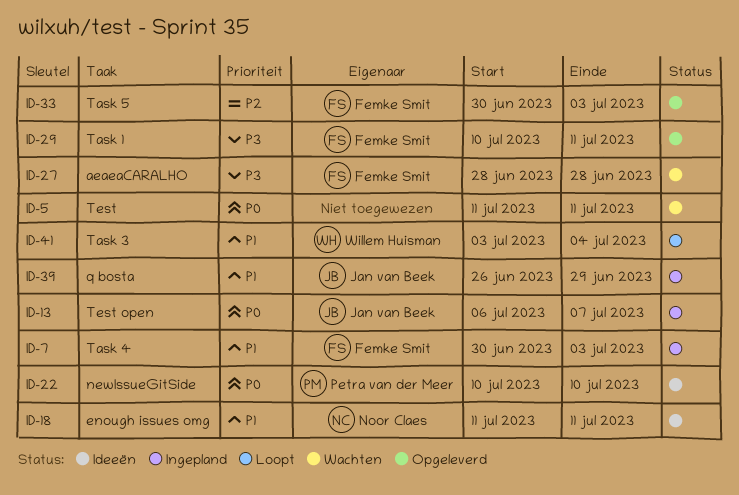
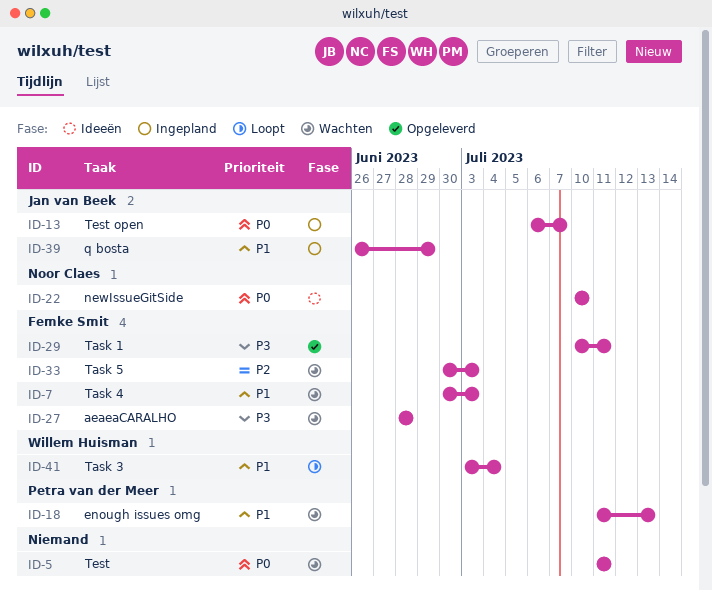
ID-7, status: Ingepland -> Wachten
ID-18, status: Ideeën -> Wachten
ID-18, owner: Noor Claes -> Petra van der Meer
ID-18, due: Jul 11 -> Jul 13
ID-22, owner: Petra van der Meer -> Noor Claes
ID-33, status: Opgeleverd -> Wachten

